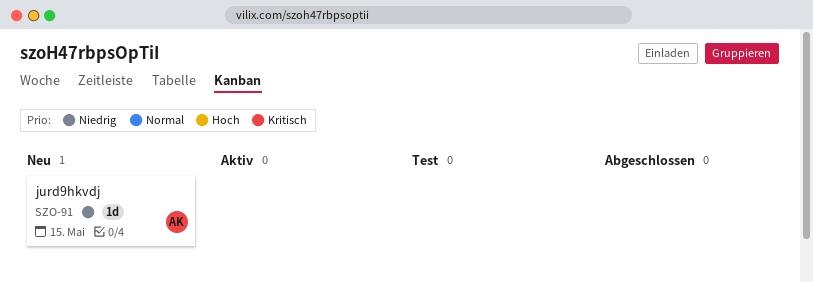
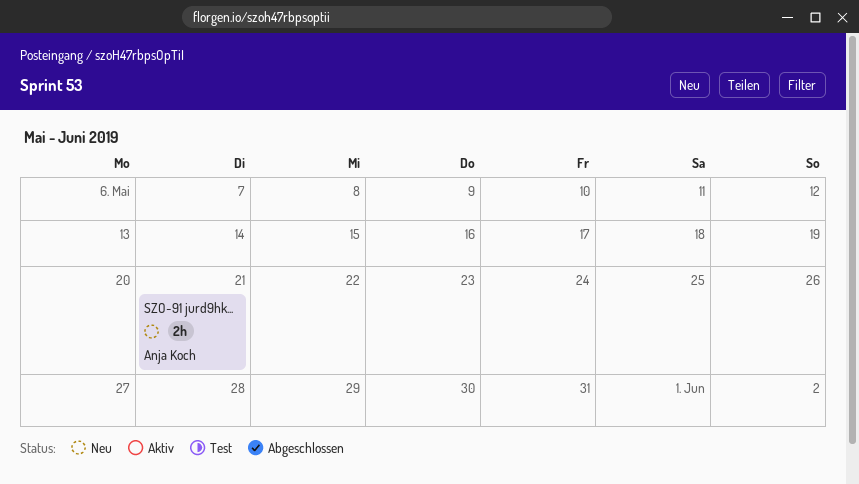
SZO-91, estimate: 1d -> 2h
SZO-91, due: May 15 -> May 21

